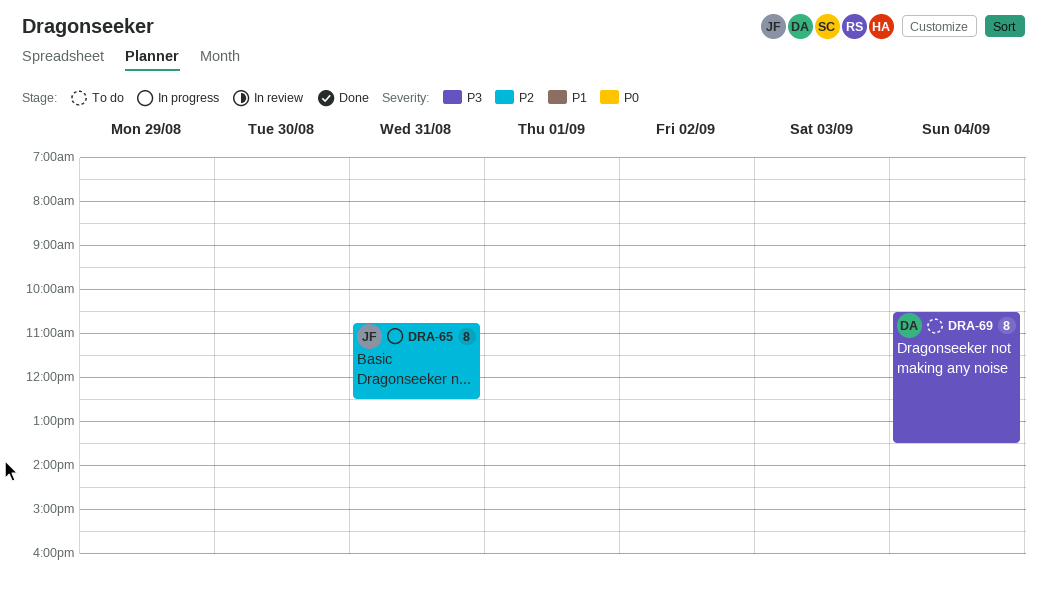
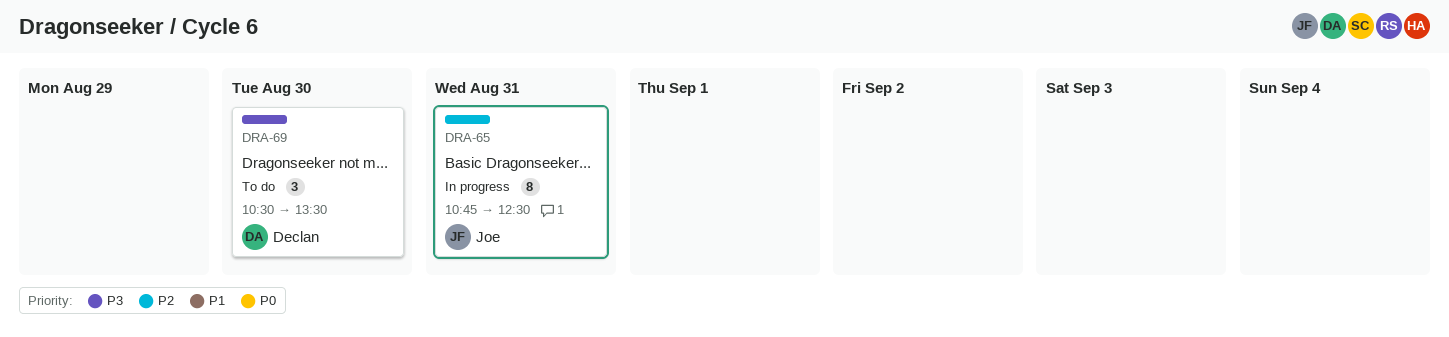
DRA-69, estimate: 8 -> 3
DRA-69, day: Sep 4 -> Aug 30

